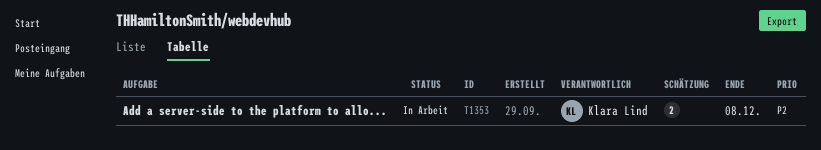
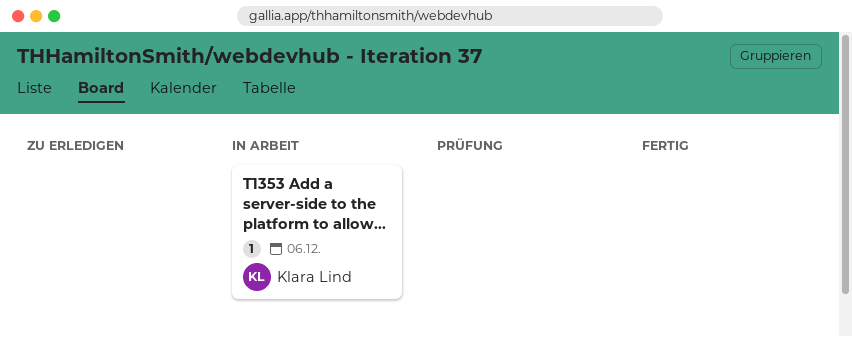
T1353, estimate: 2 -> 1
T1353, due: Dec 8 -> Dec 6

